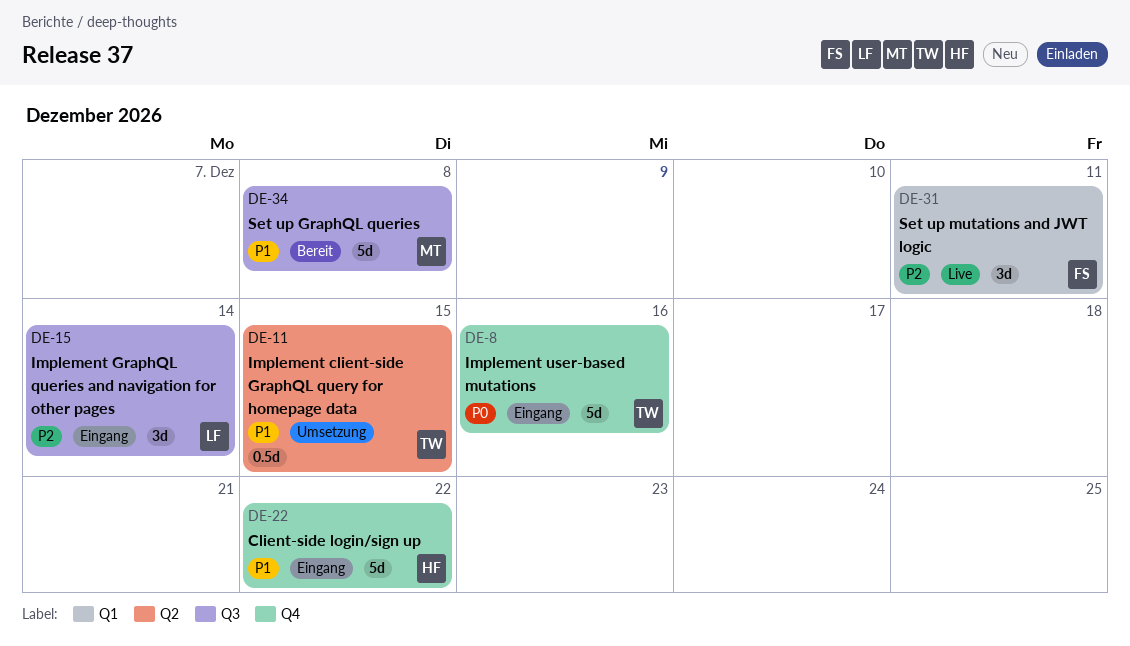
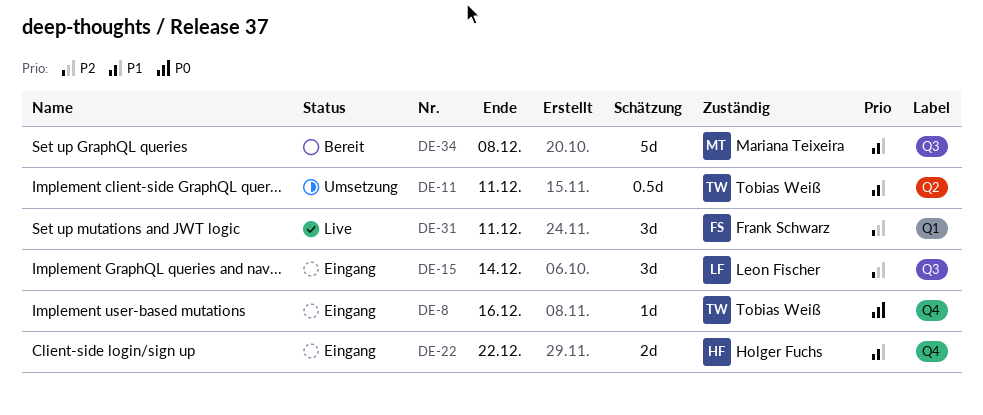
DE-8, estimate: 5d -> 1d
DE-11, due: Dec 15 -> Dec 11
DE-22, estimate: 5d -> 2d

